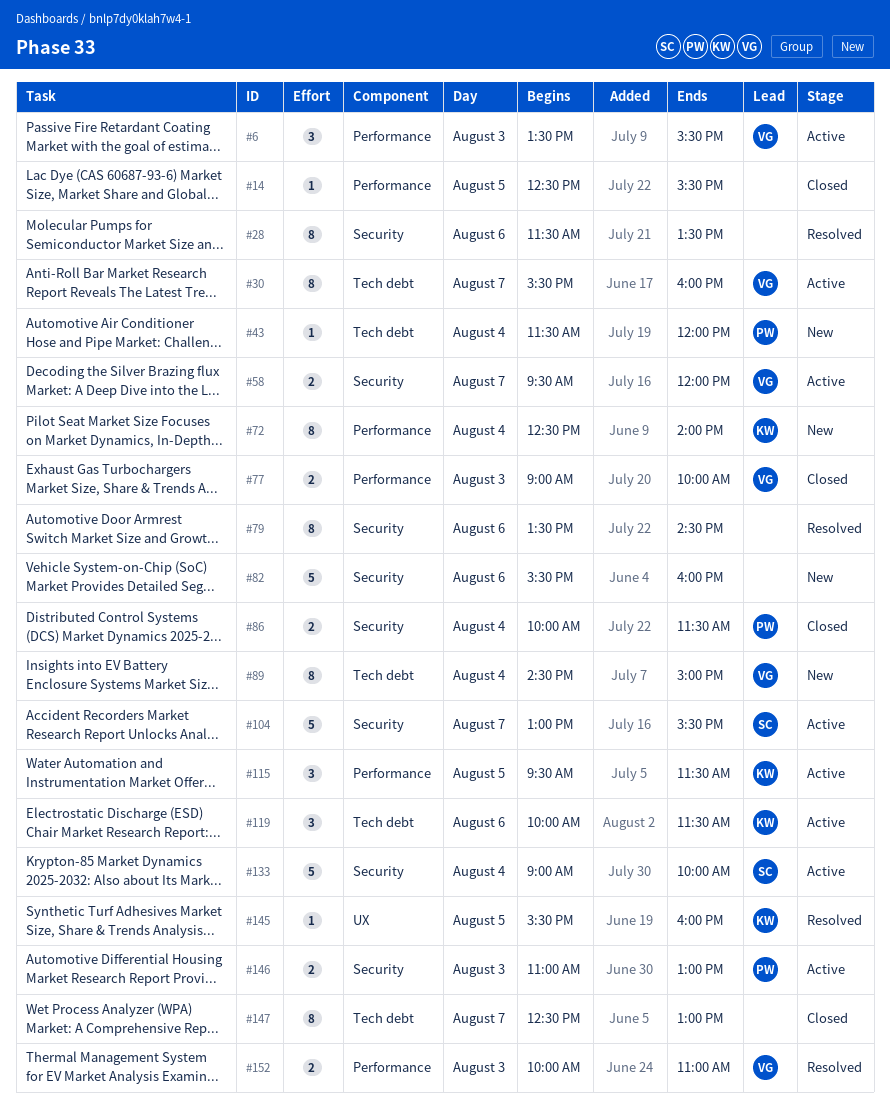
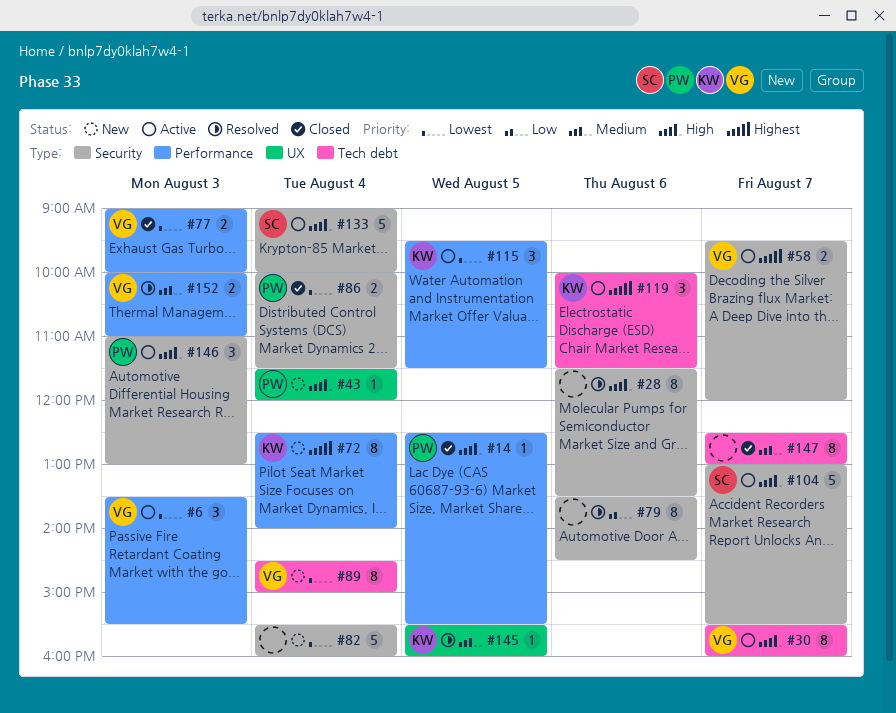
#14, owner: none -> PW
#43, label: Tech debt -> UX
#82, day: Aug 6 -> Aug 4
#146, estimate: 2 -> 3

